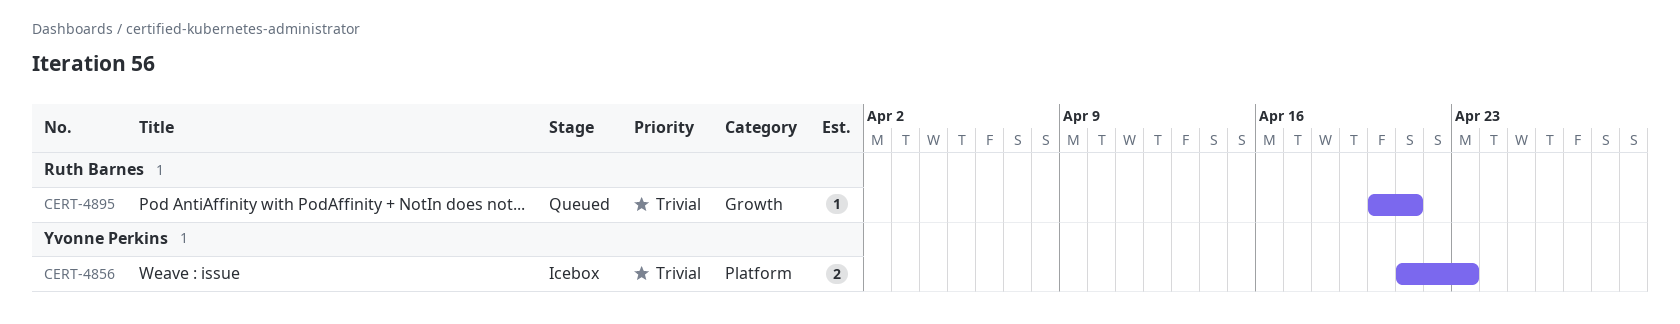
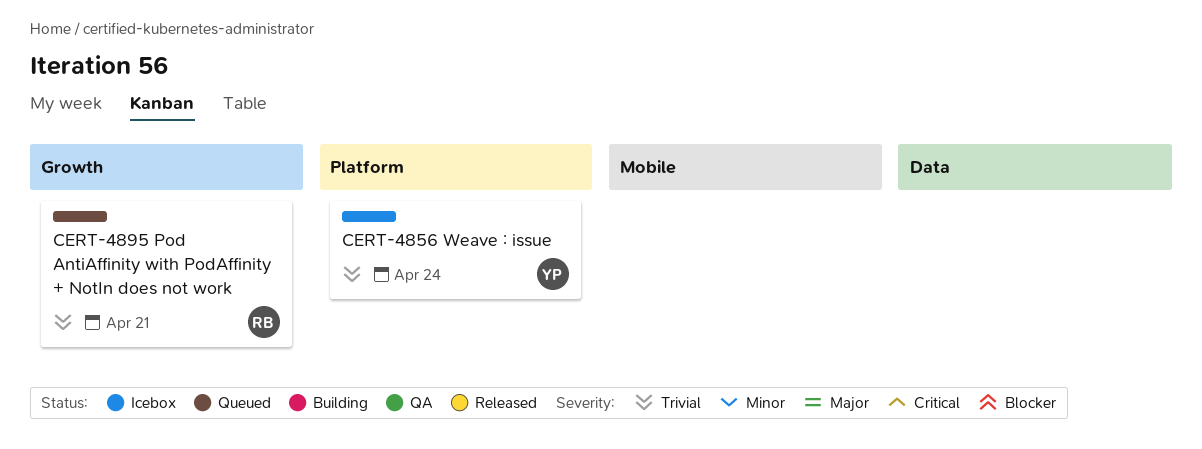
CERT-4856, due: Apr 23 -> Apr 24

